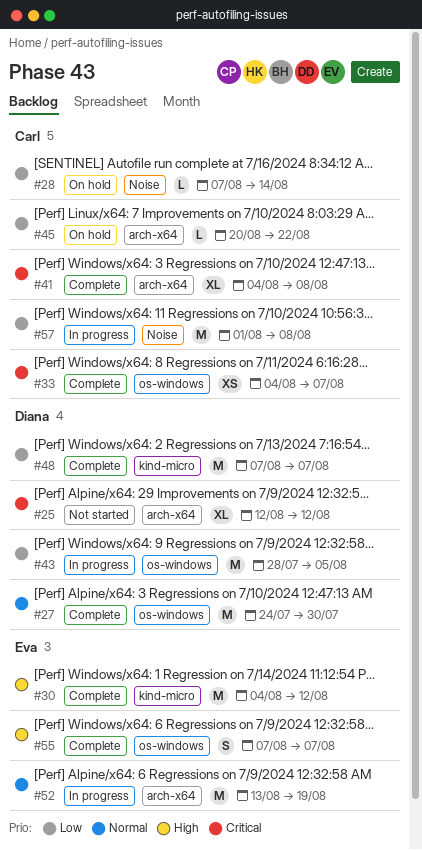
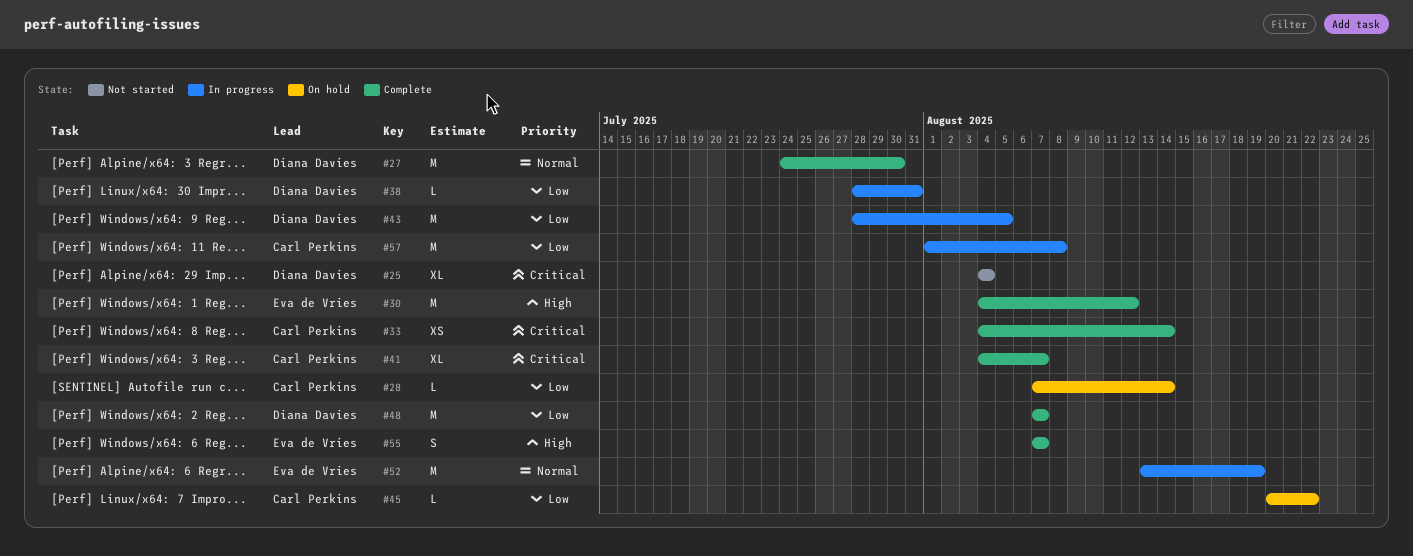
#25, start: Aug 12 -> Aug 4
#25, due: Aug 12 -> Aug 4
#33, due: Aug 7 -> Aug 14
#38: none -> present
#41, due: Aug 8 -> Aug 7

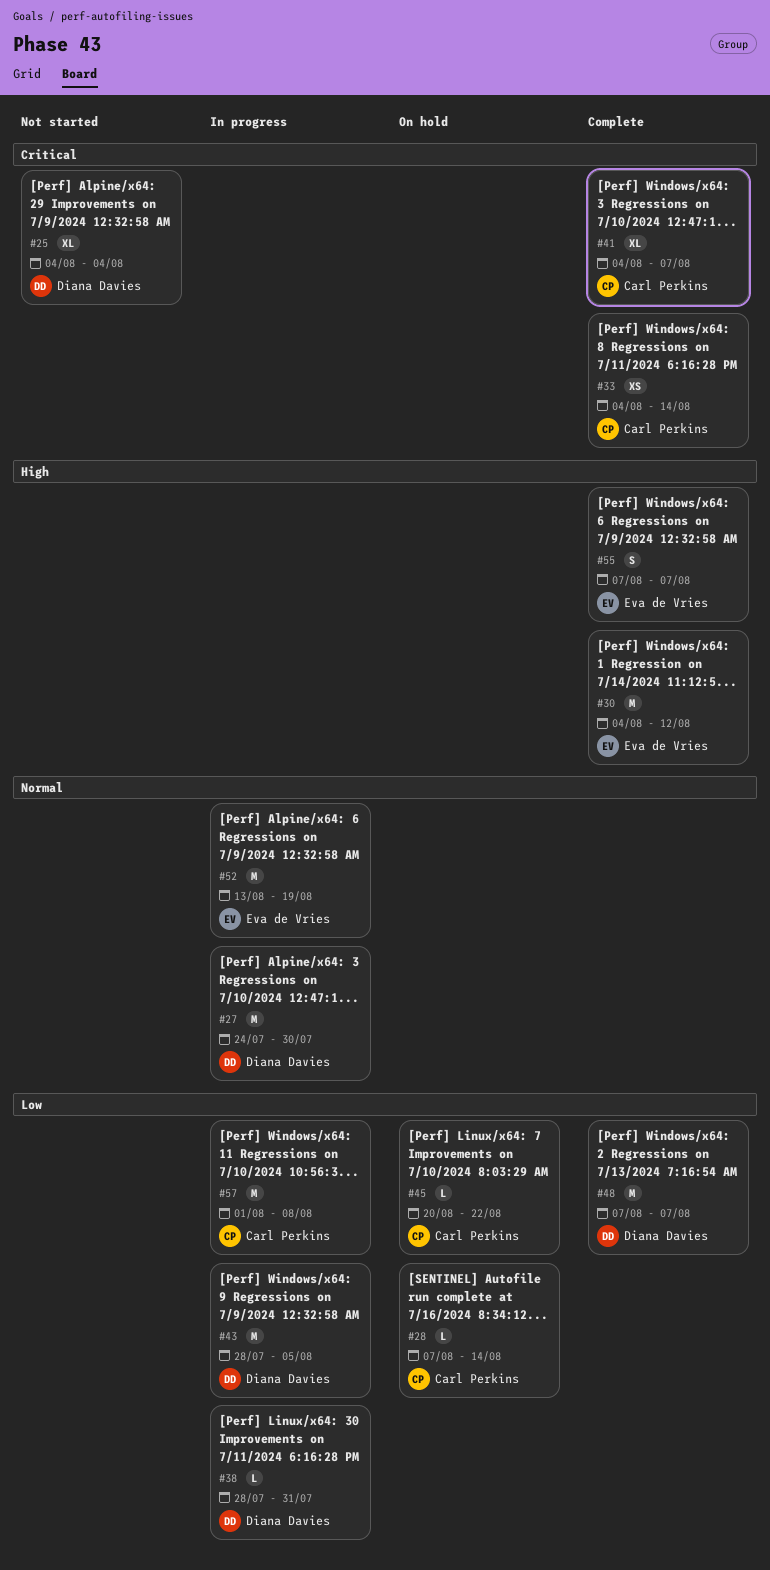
#27, status: Complete -> In progress

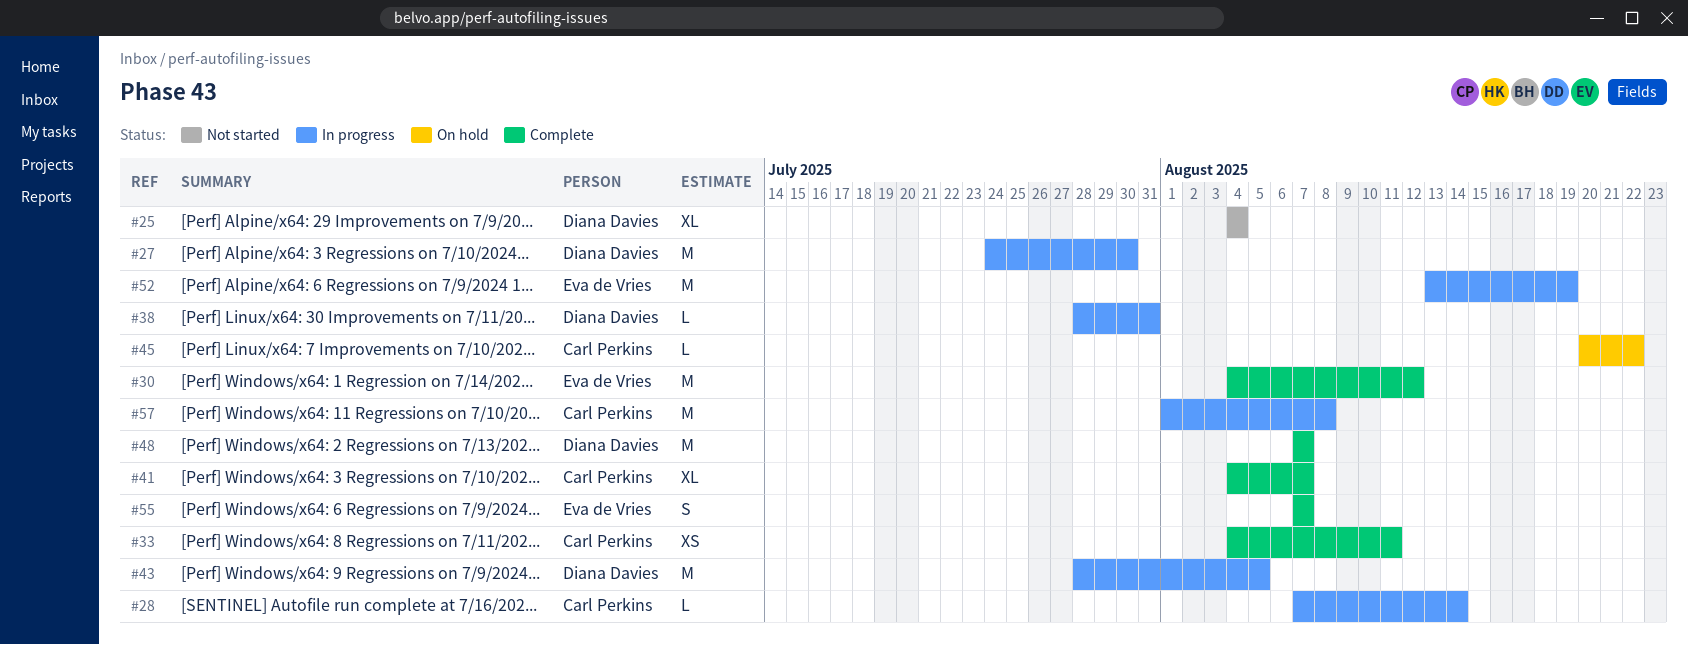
#28, status: On hold -> In progress
#33, due: Aug 14 -> Aug 11

